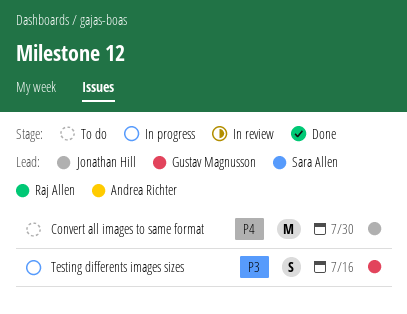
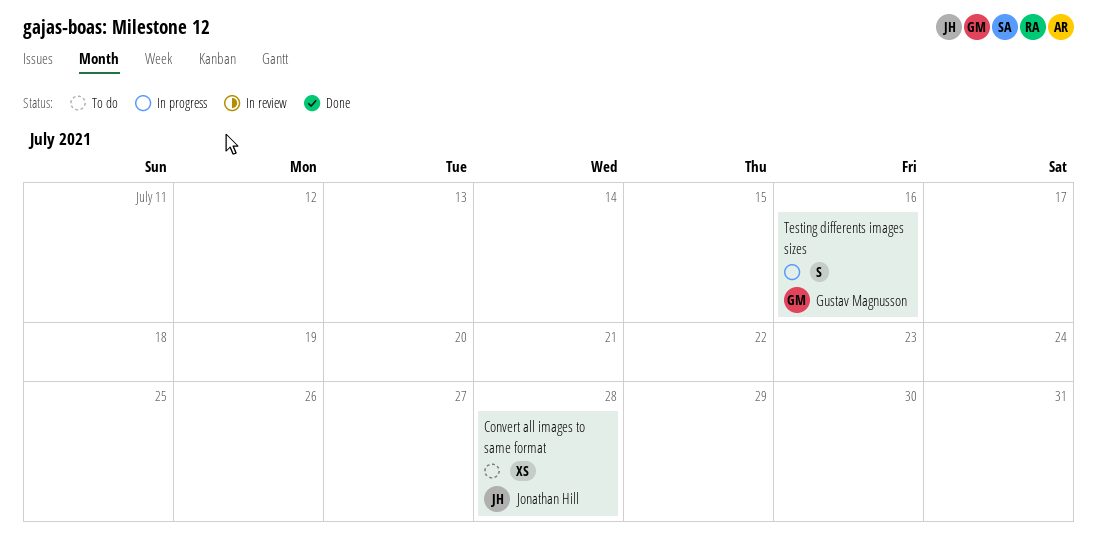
Convert all images to same format, estimate: M -> XS
Convert all images to same format, due: Jul 30 -> Jul 28

